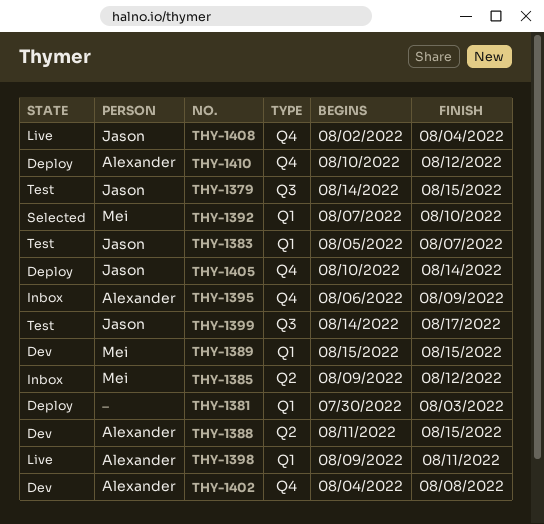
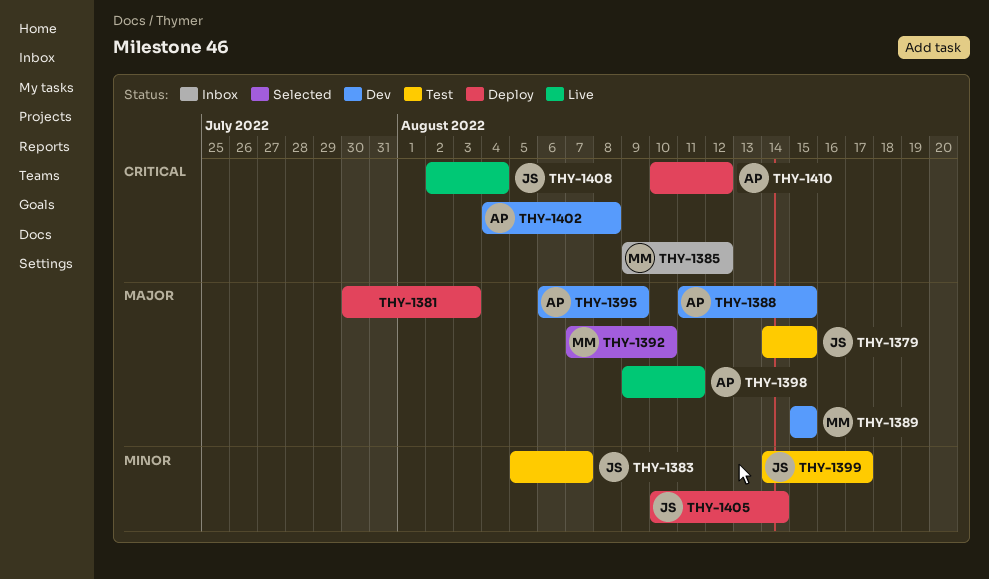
THY-1395, status: Inbox -> Dev

